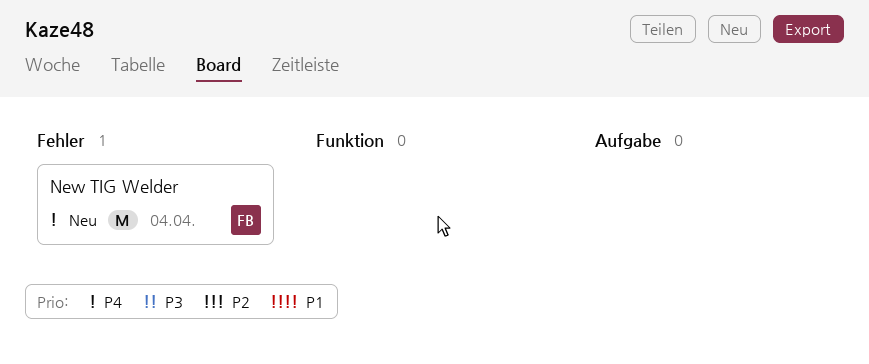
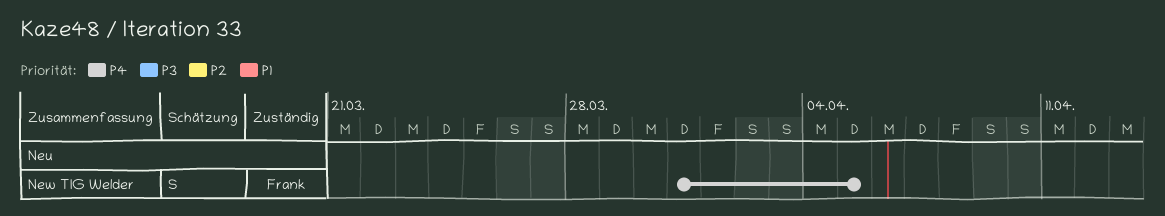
New TIG Welder, estimate: M -> S
New TIG Welder, due: Apr 4 -> Apr 5

